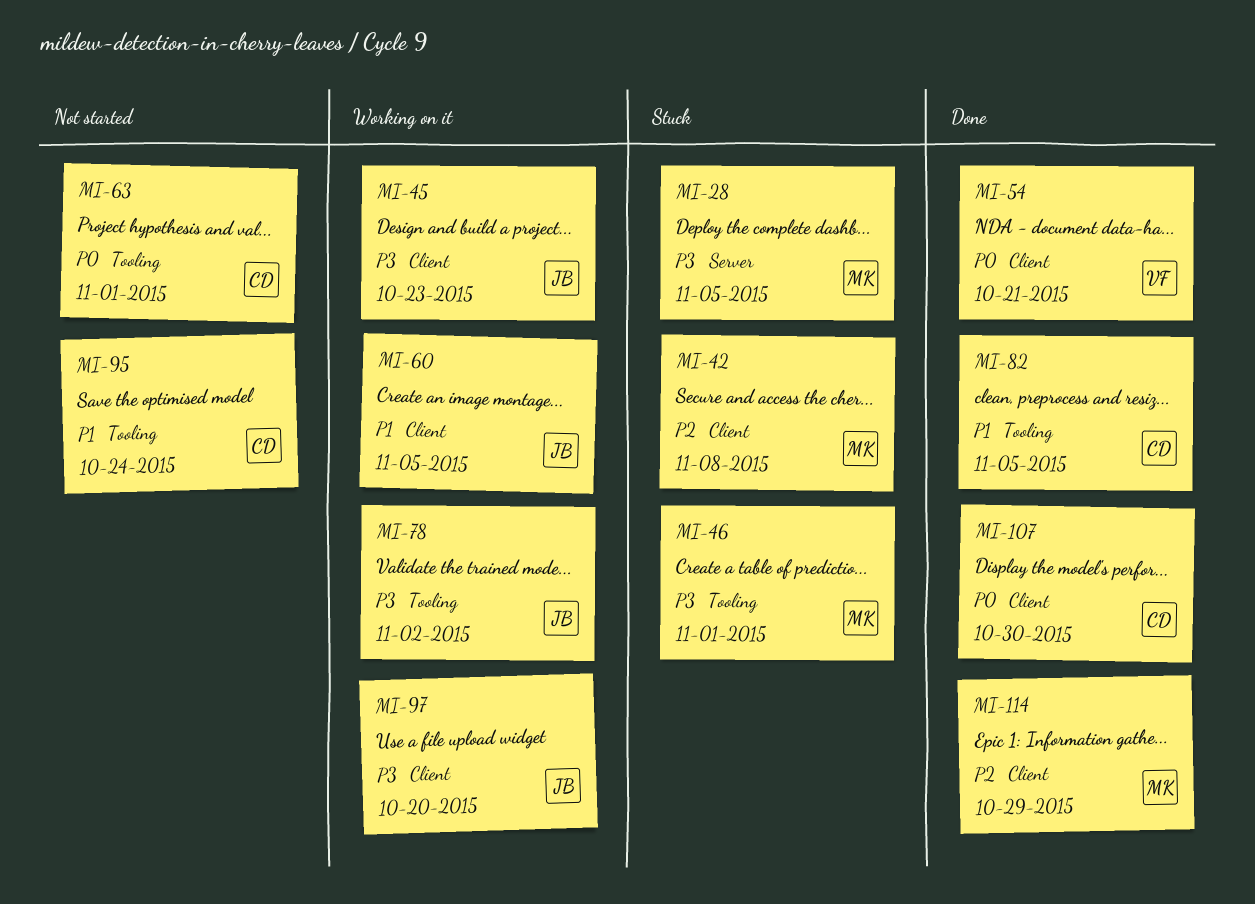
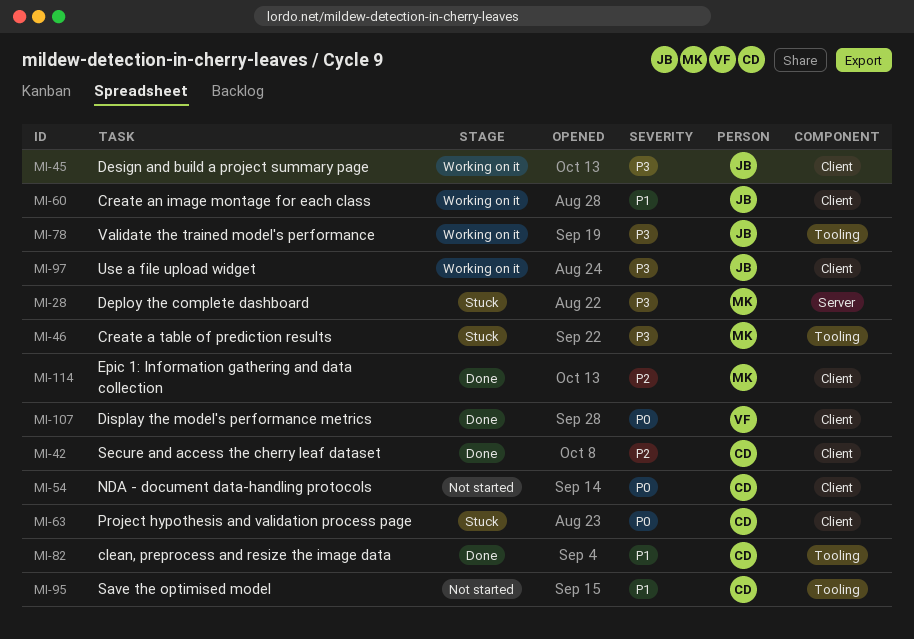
MI-42, status: Stuck -> Done
MI-42, owner: MK -> CD
MI-54, status: Done -> Not started
MI-54, owner: VF -> CD
MI-63, status: Not started -> Stuck
MI-63, label: Tooling -> Client
MI-107, owner: CD -> VF

